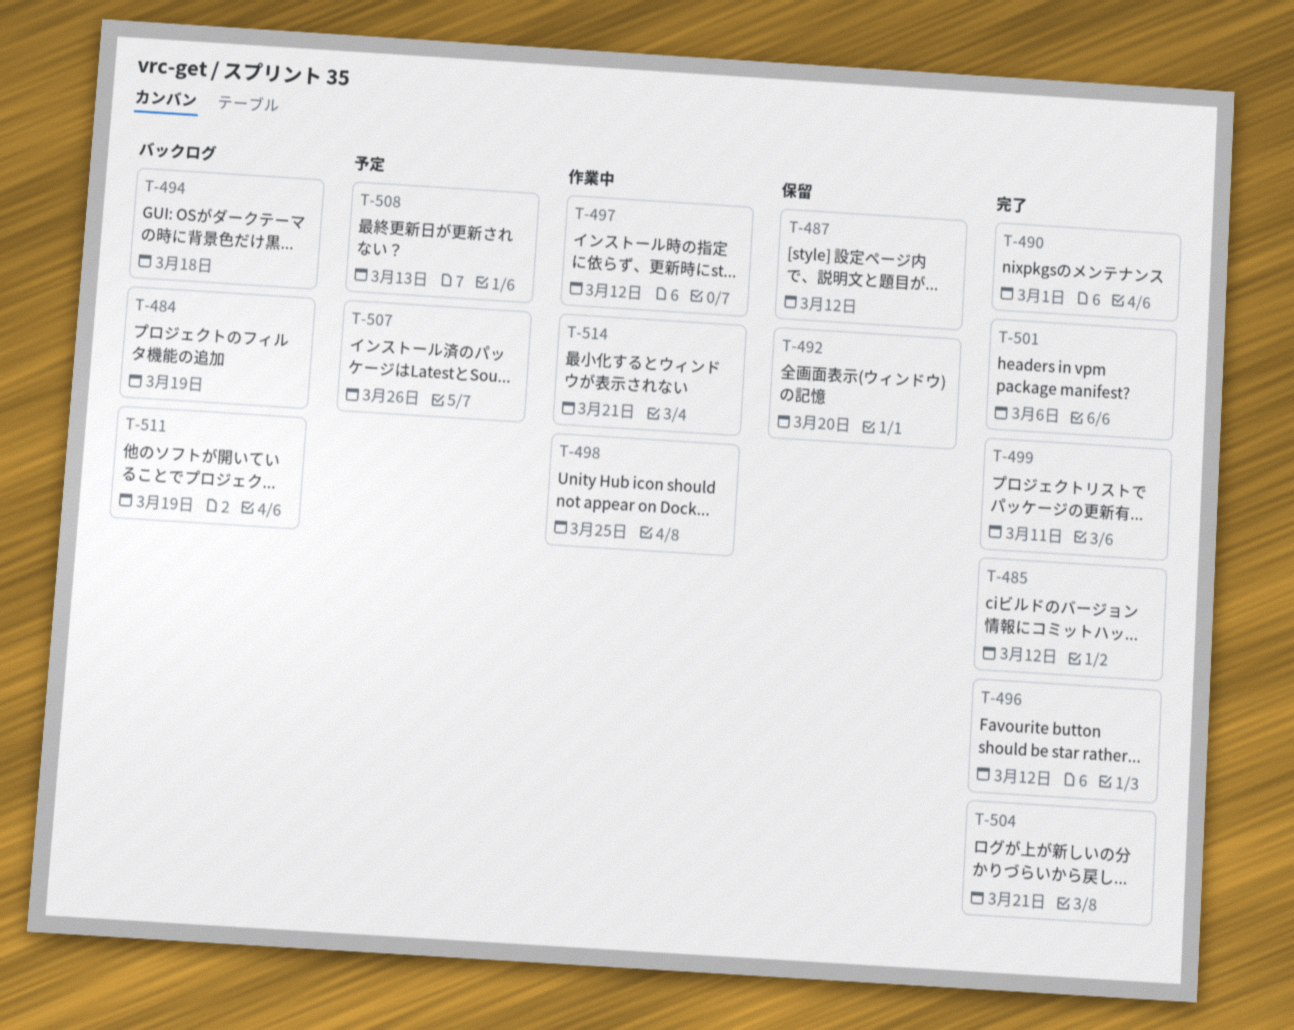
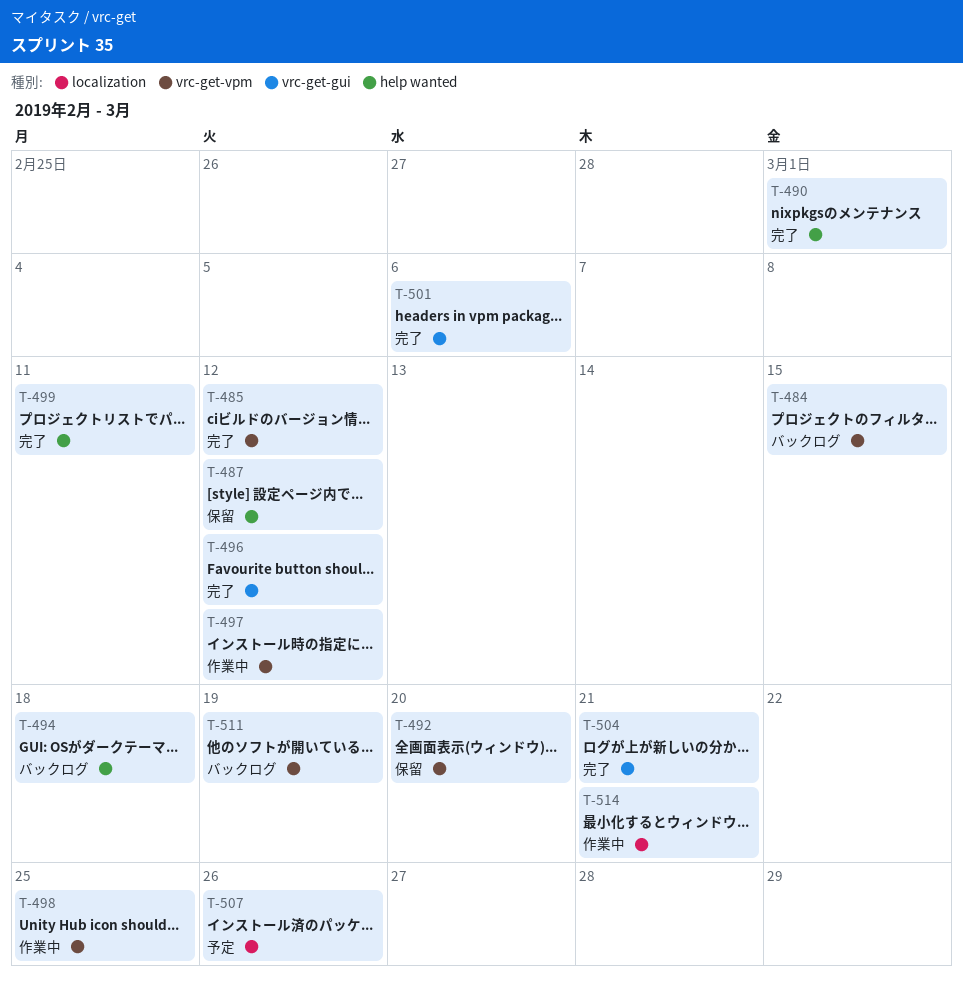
T-484, due: Mar 19 -> Mar 15
T-508: present -> none

